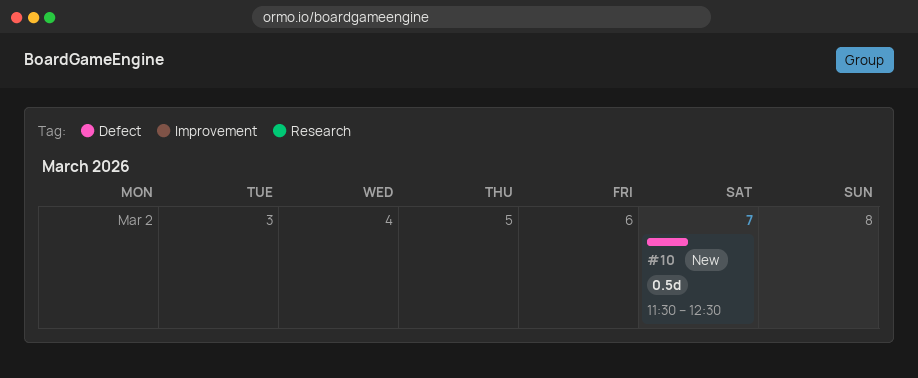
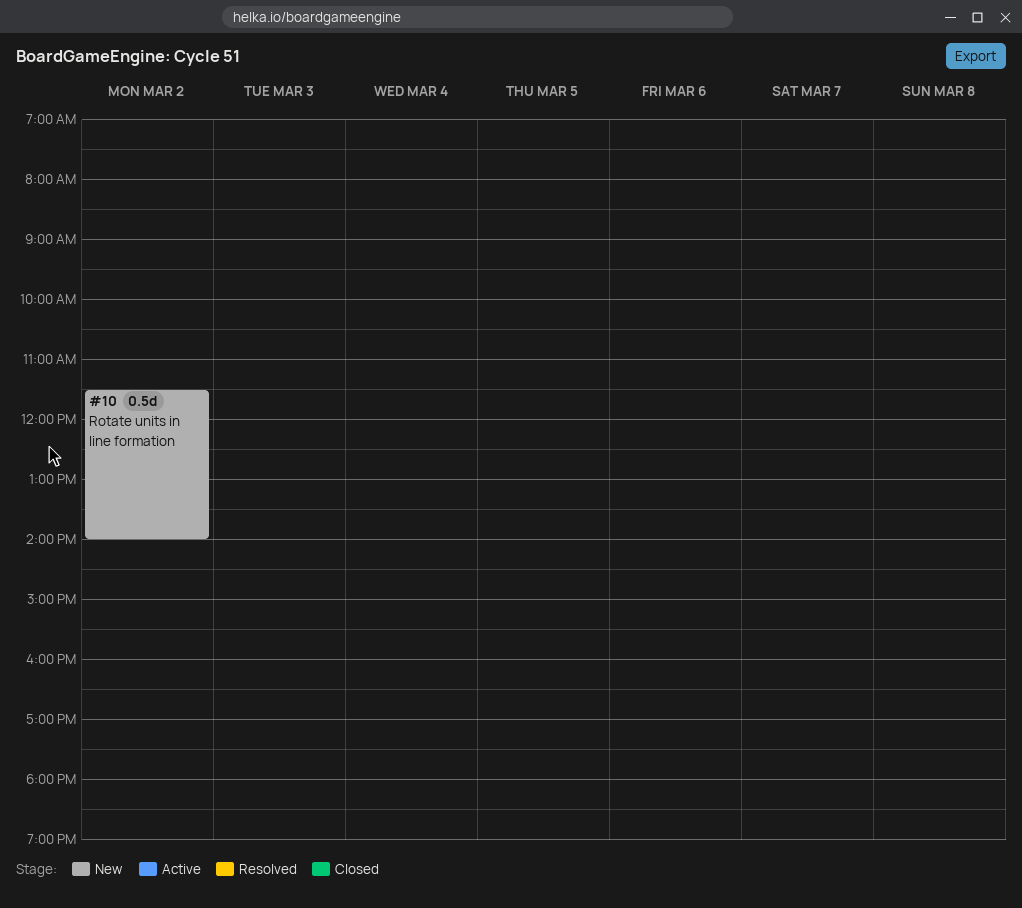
#10, day: Mar 7 -> Mar 2
#10, ends: 12:30 -> 14:00

